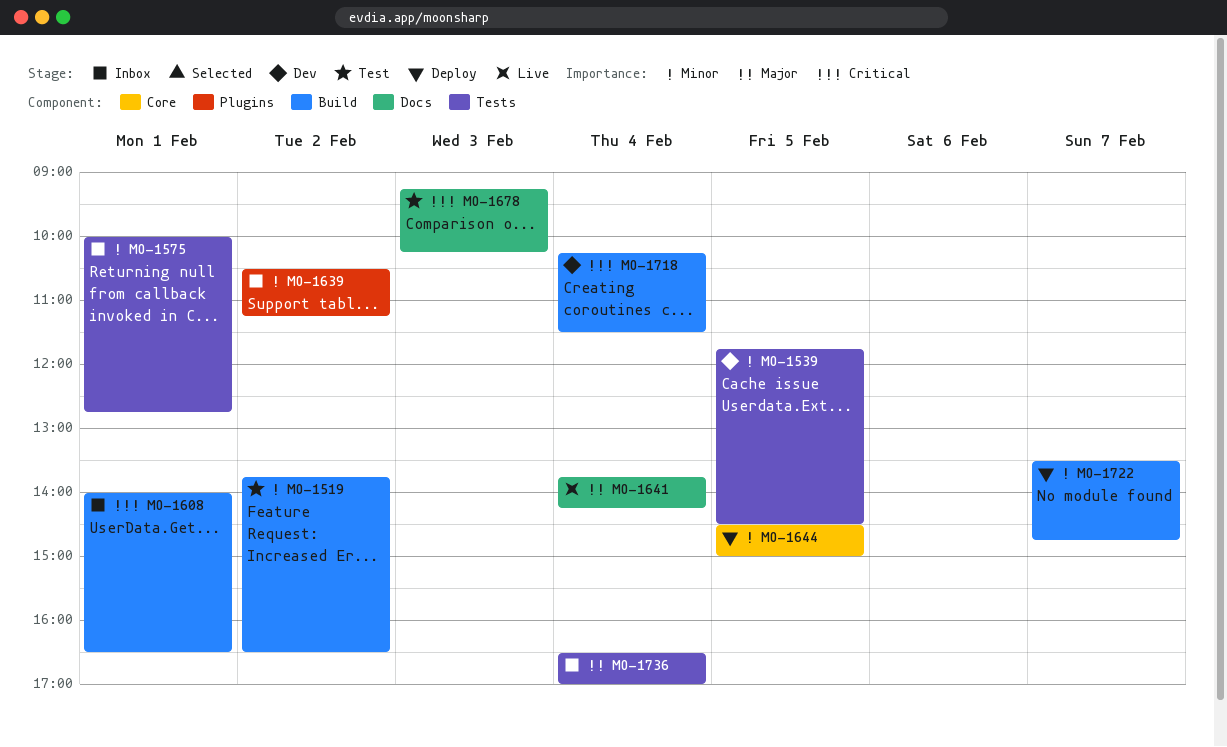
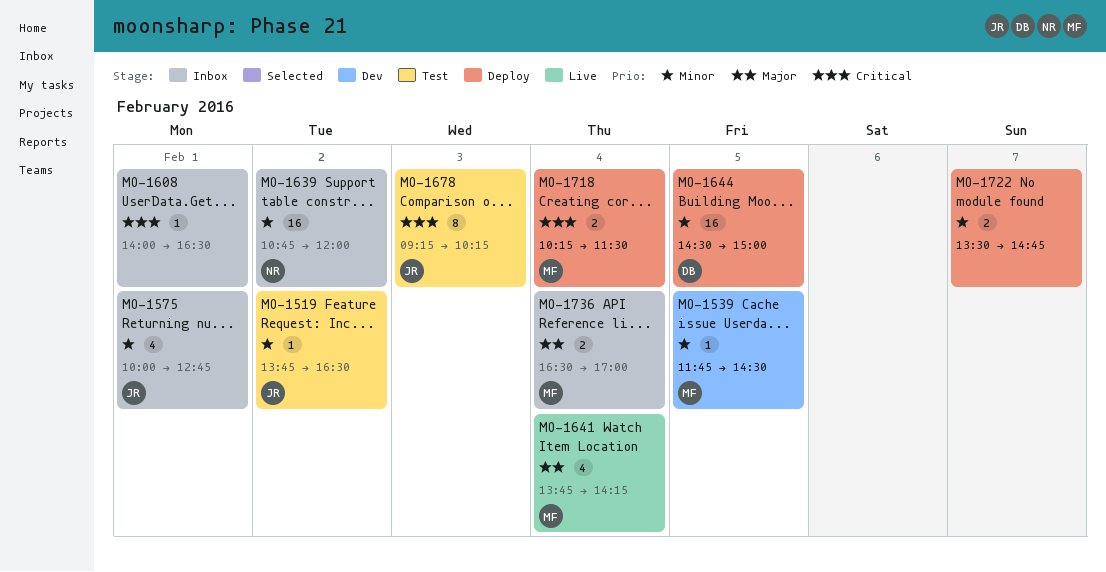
MO-1639, begins: 10:30 -> 10:45
MO-1639, ends: 11:15 -> 12:00
MO-1718, status: Dev -> Deploy

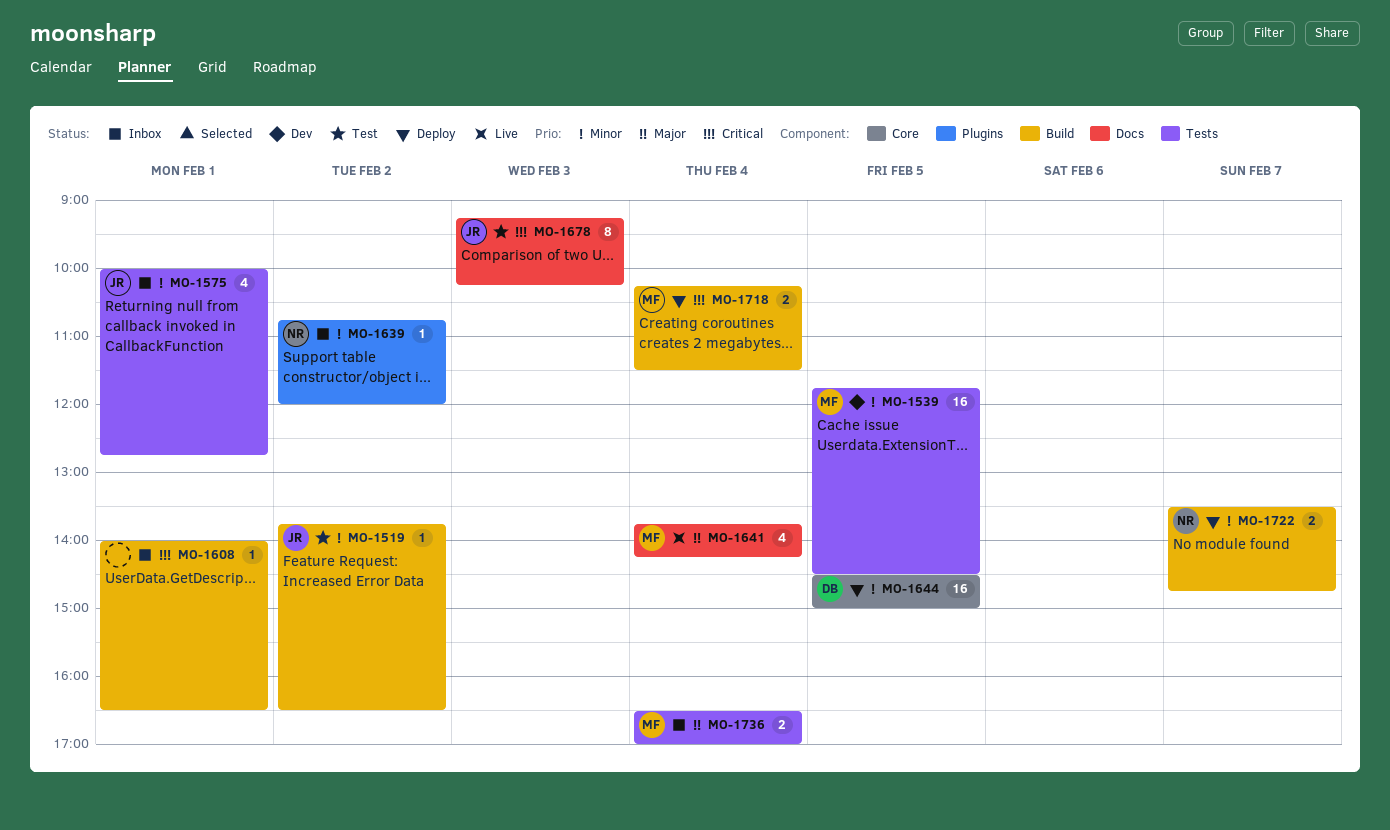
MO-1539, estimate: 1 -> 16
MO-1639, estimate: 16 -> 1
MO-1722, owner: none -> NR

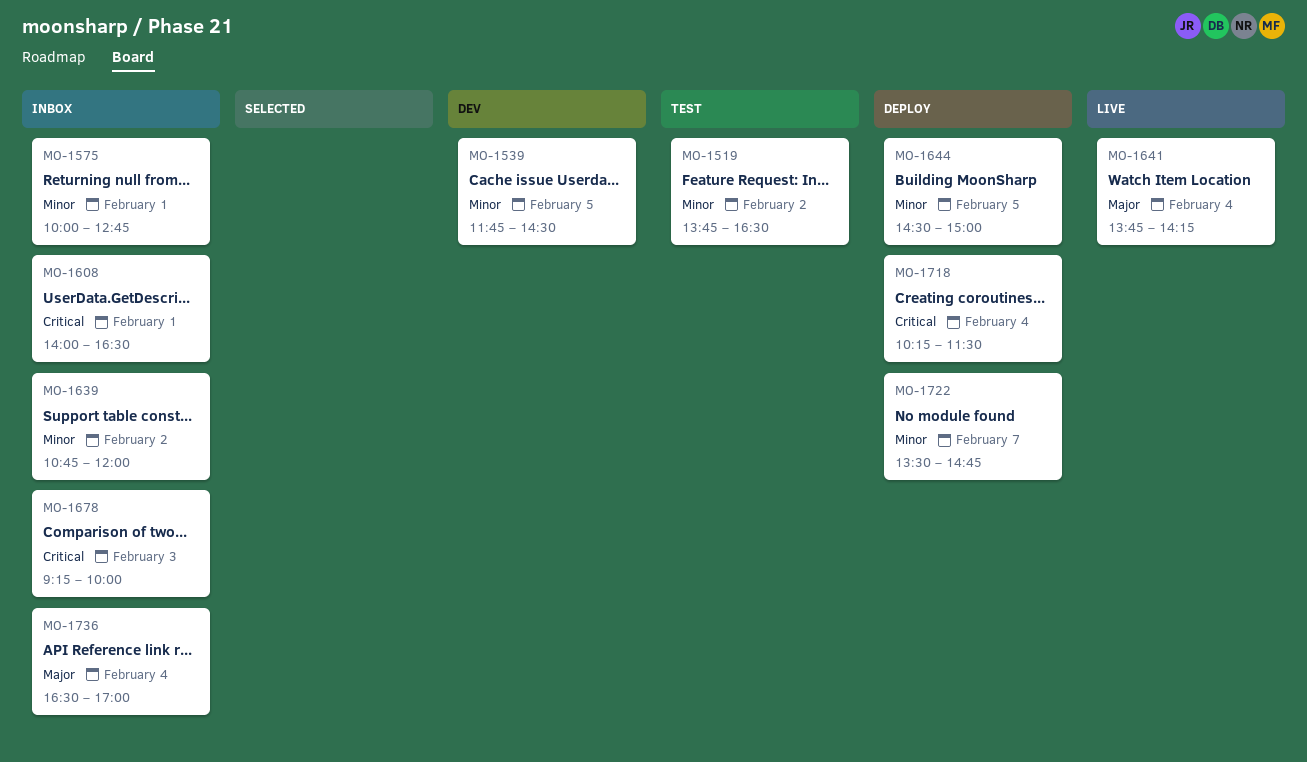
MO-1678, status: Test -> Inbox
MO-1678, ends: 10:15 -> 10:00

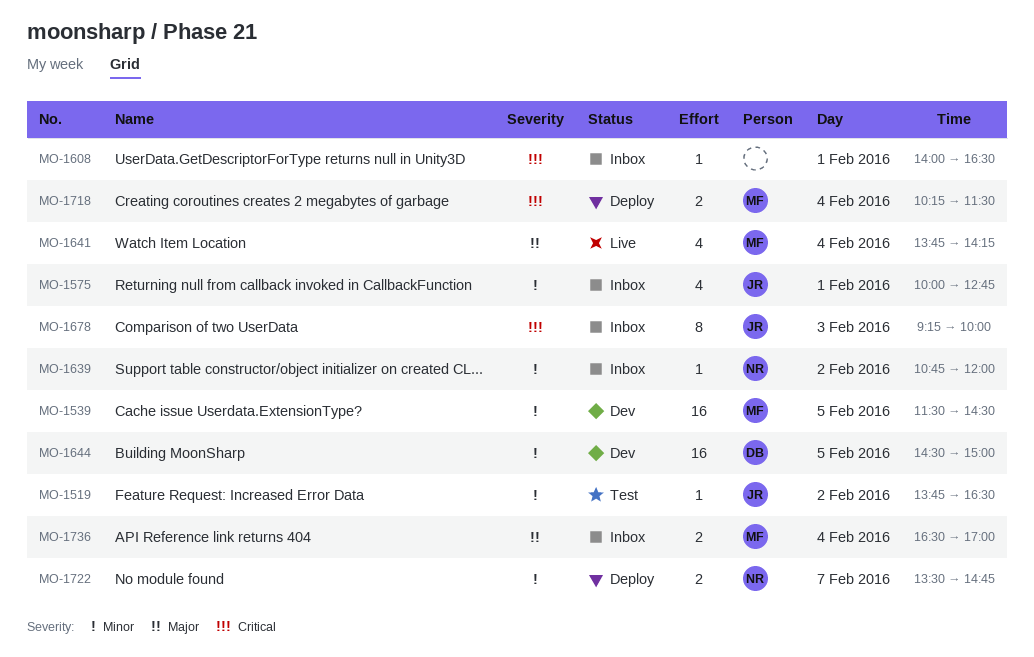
MO-1539, begins: 11:45 -> 11:30
MO-1644, status: Deploy -> Dev

